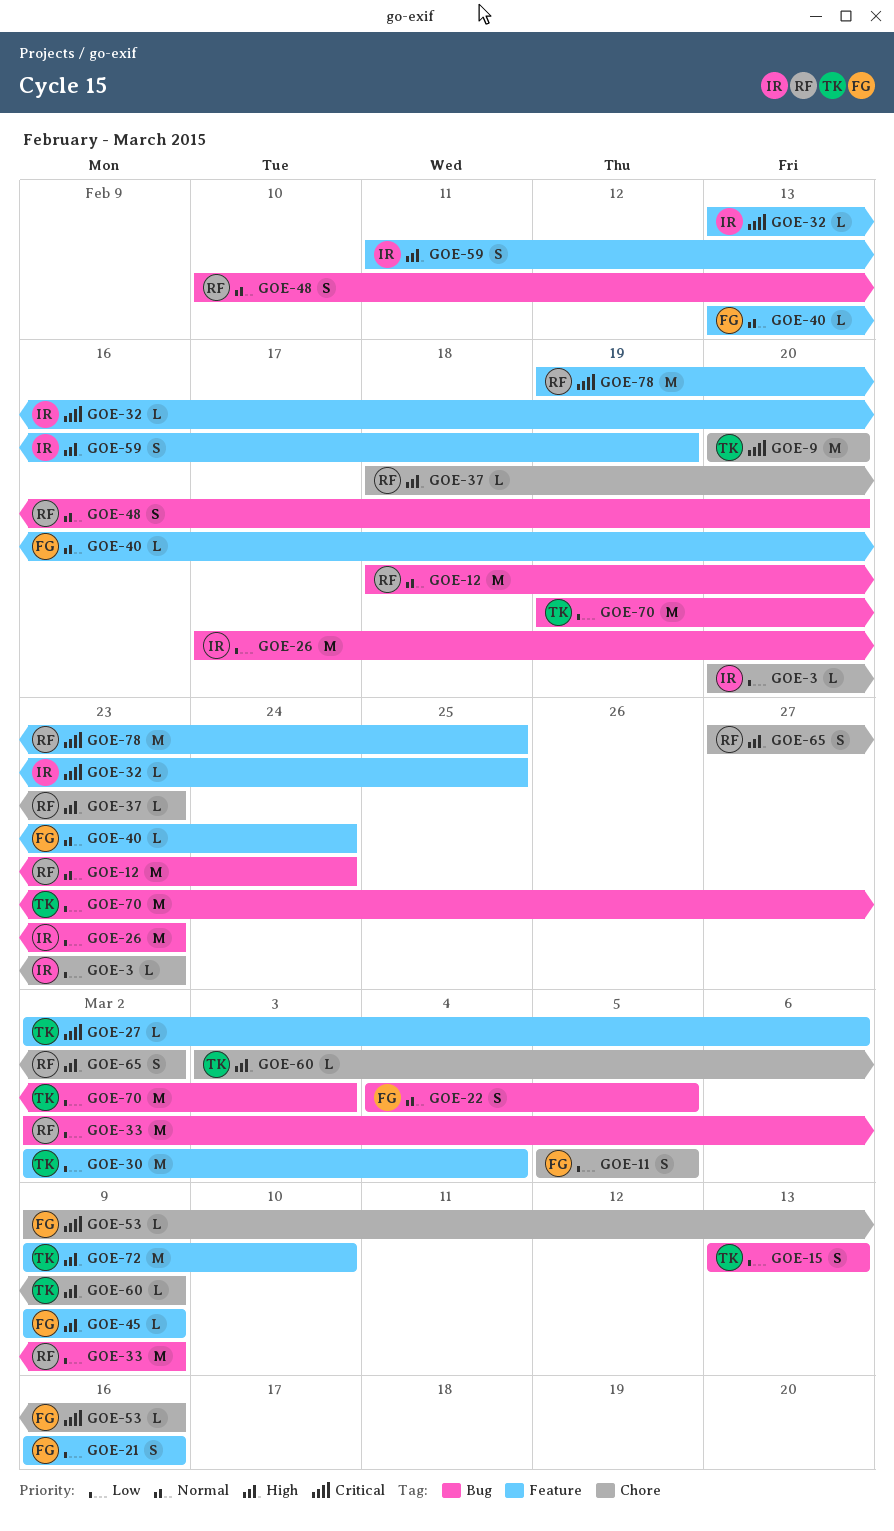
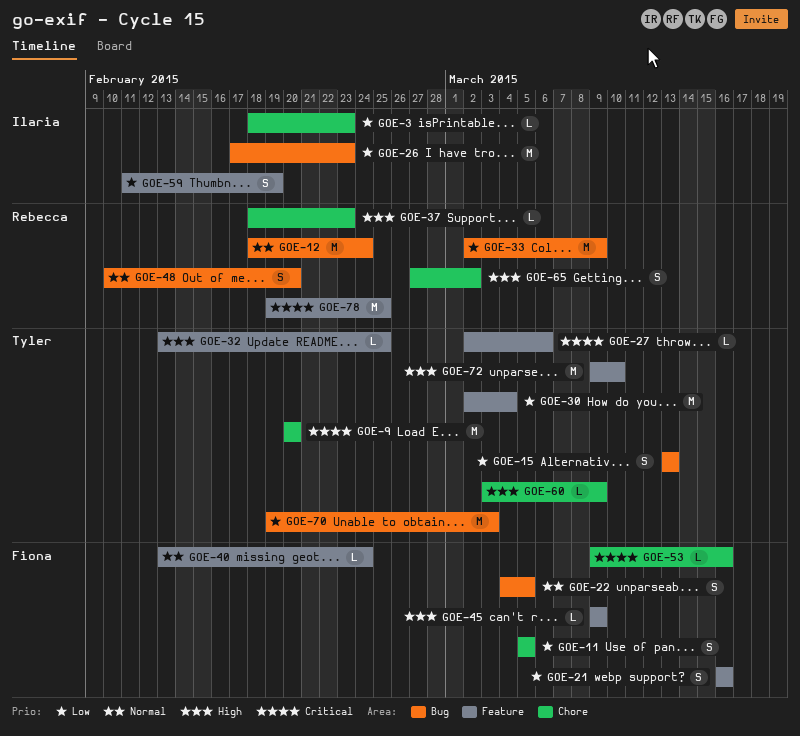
GOE-3, start: Feb 20 -> Feb 18
GOE-32, owner: Ilaria -> Tyler
GOE-32, priority: Critical -> High
GOE-59, priority: High -> Low

